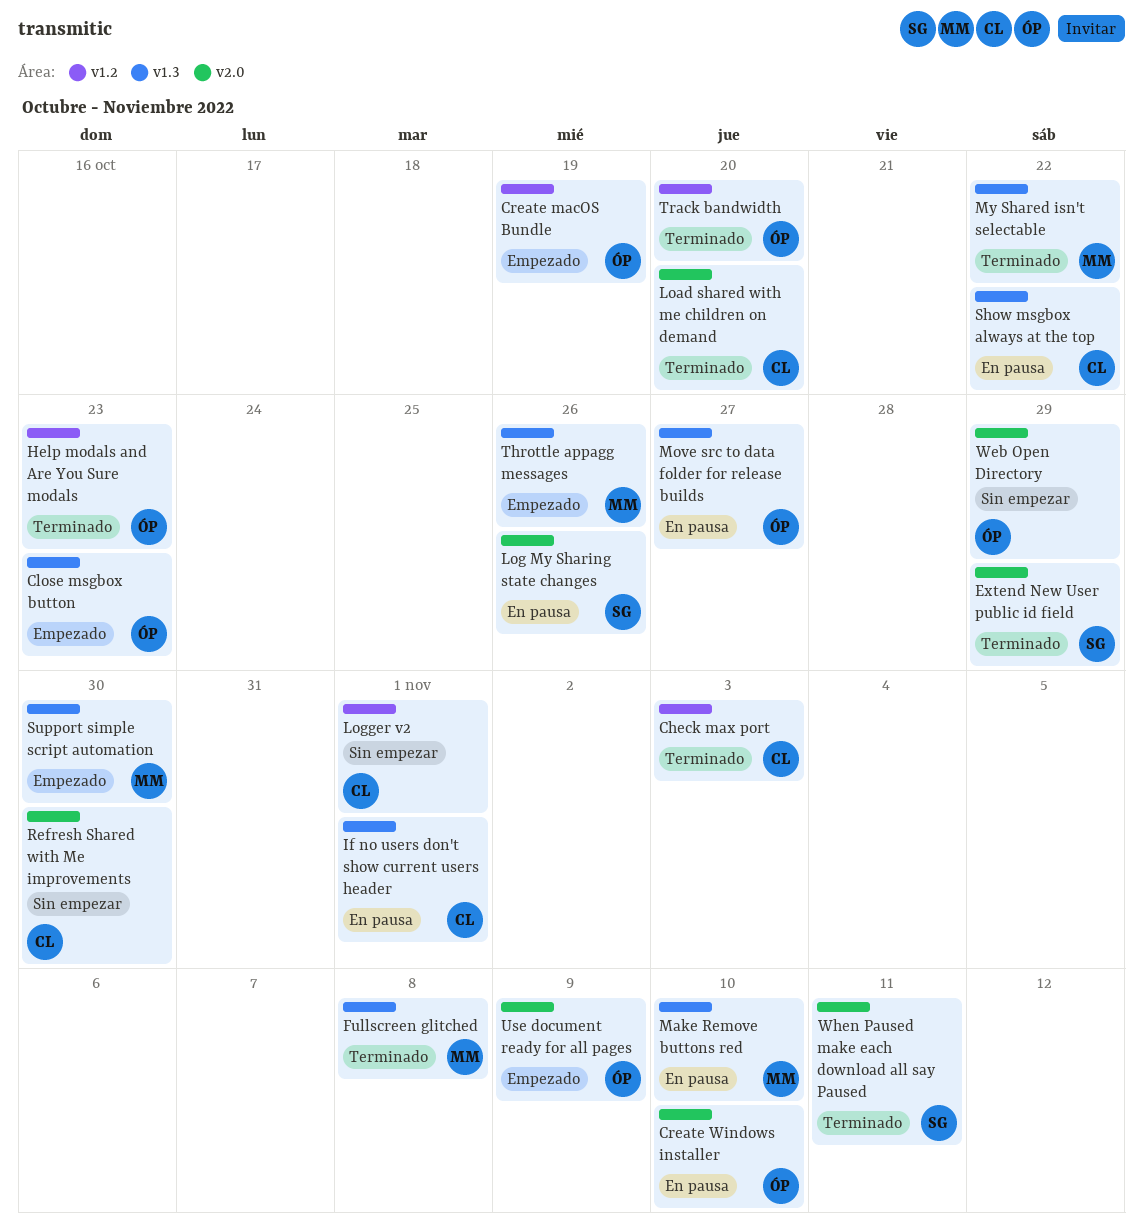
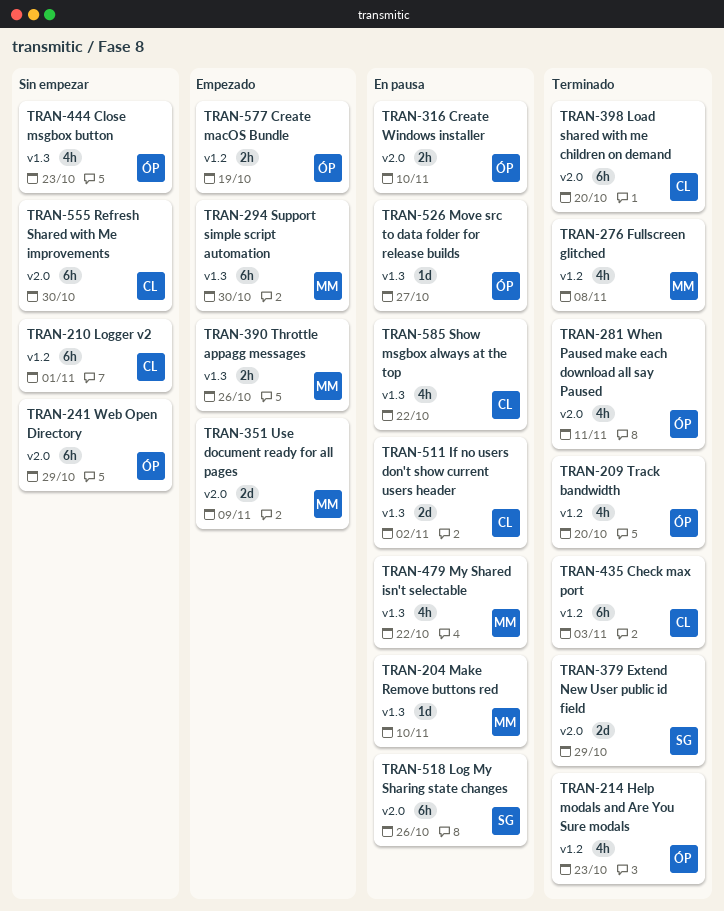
Close msgbox button, status: Empezado -> Sin empezar
Fullscreen glitched, label: v1.3 -> v1.2
If no users don't show current users header, due: Nov 1 -> Nov 2
My Shared isn't selectable, status: Terminado -> En pausa
Use document ready for all pages, owner: ÓP -> MM
When Paused make each download all say Paused, owner: SG -> ÓP

